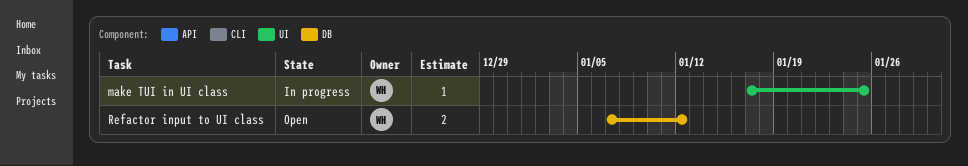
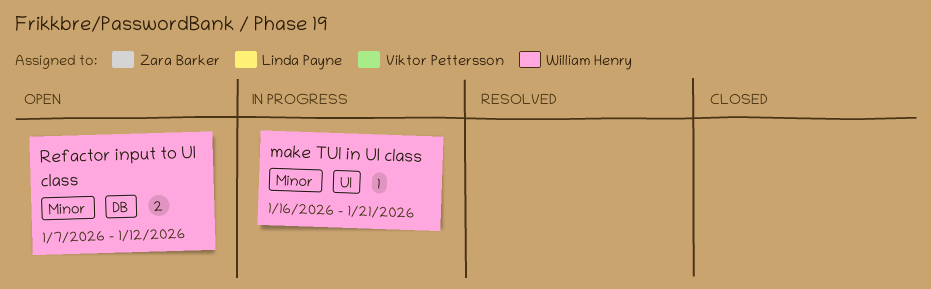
make TUI in UI class, start: Jan 17 -> Jan 16
make TUI in UI class, due: Jan 25 -> Jan 21

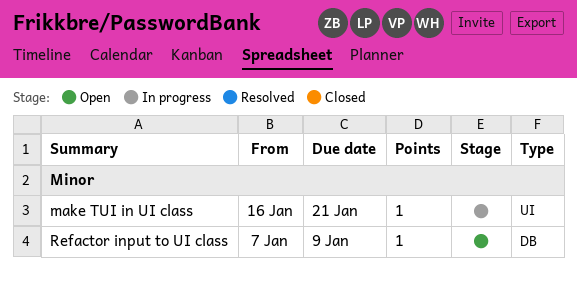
Refactor input to UI class, estimate: 2 -> 1
Refactor input to UI class, due: Jan 12 -> Jan 9

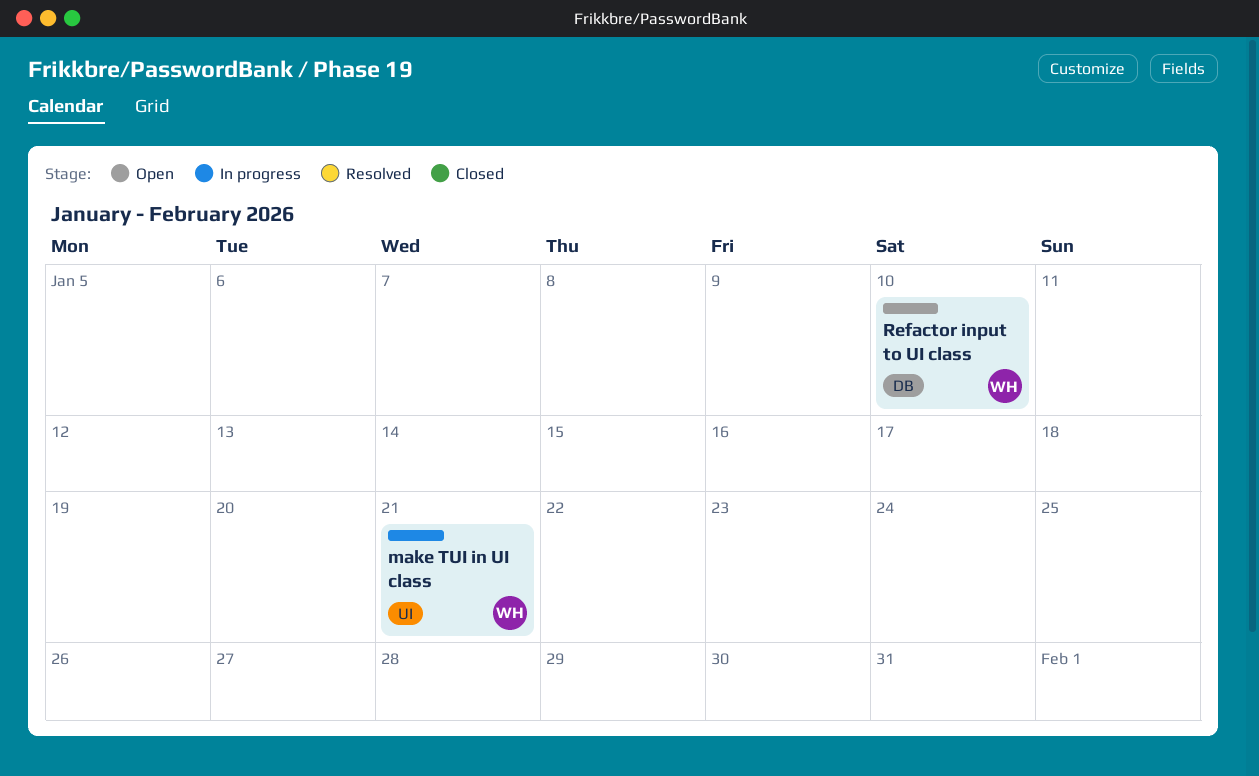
Refactor input to UI class, due: Jan 9 -> Jan 10

